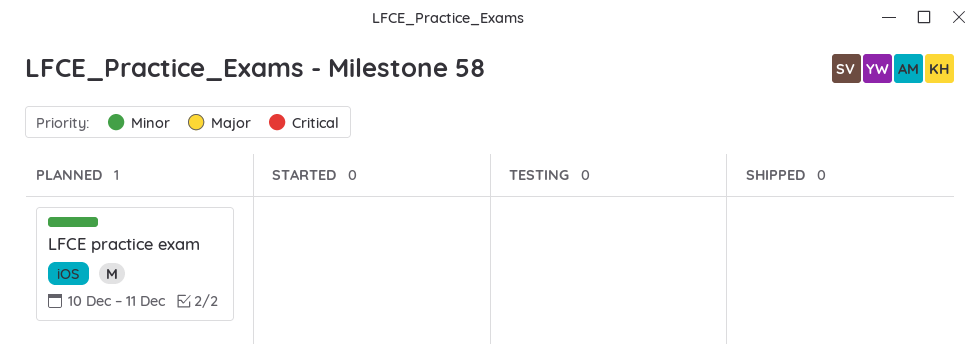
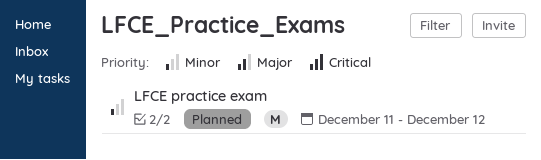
LFCE practice exam, start: Dec 10 -> Dec 11
LFCE practice exam, due: Dec 11 -> Dec 12

